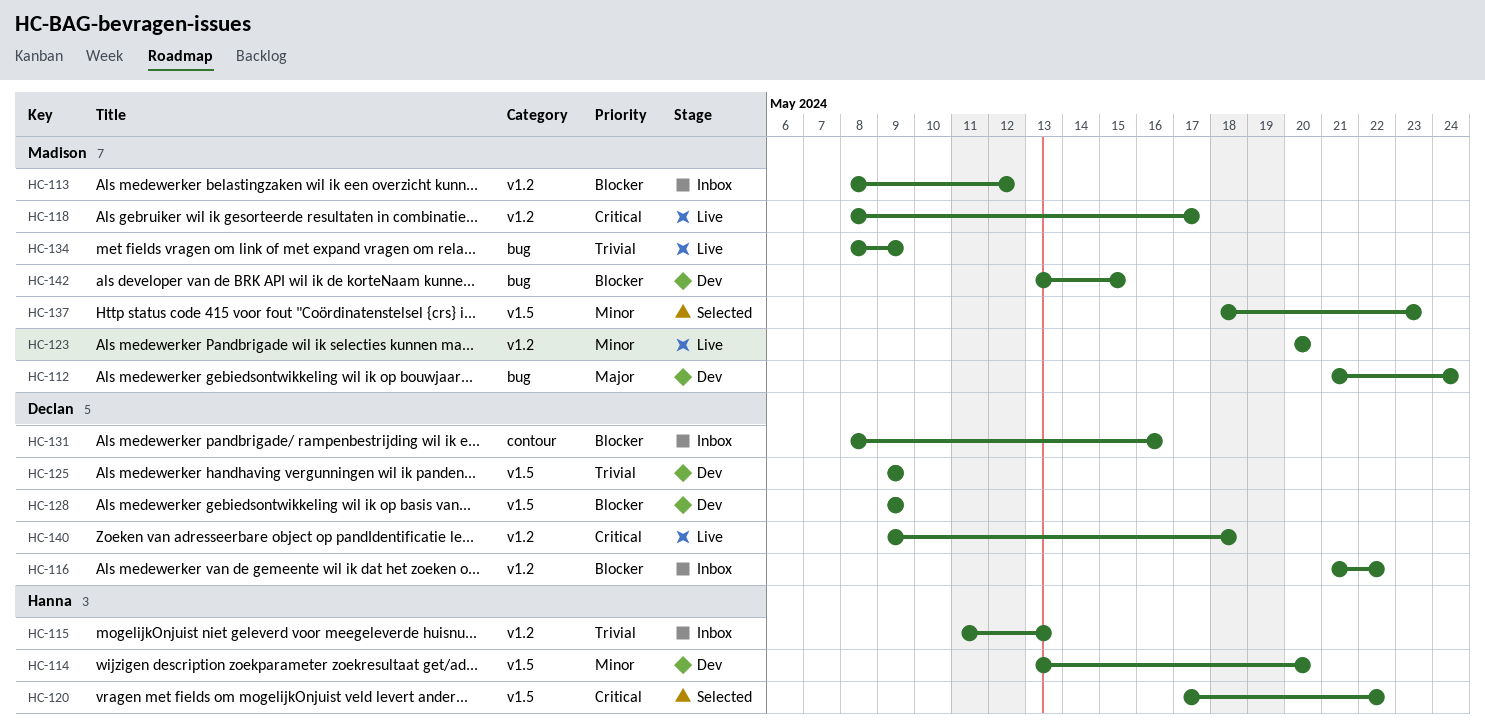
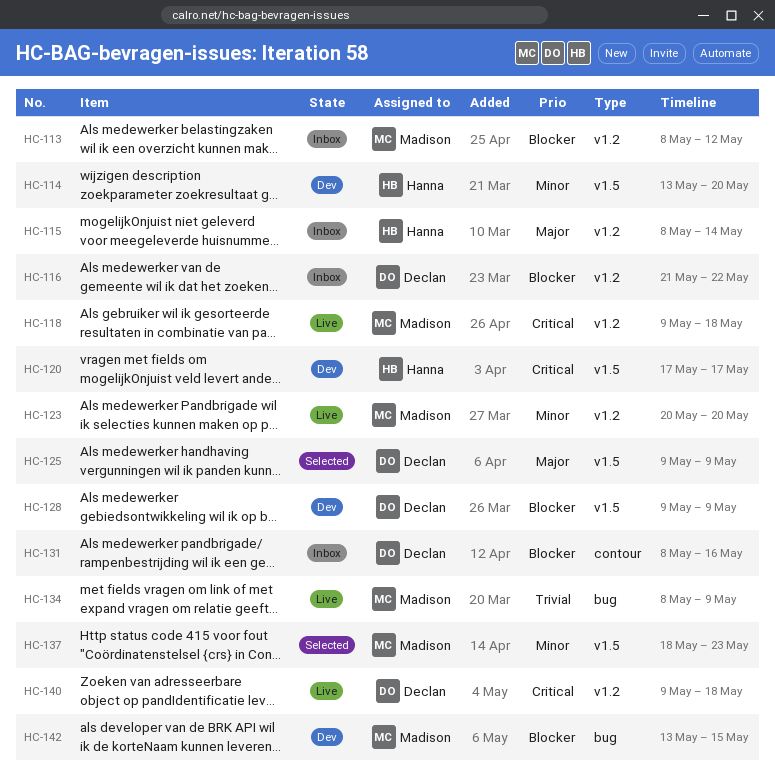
HC-112: present -> none
HC-115, priority: Trivial -> Major
HC-115, start: May 11 -> May 8
HC-115, due: May 13 -> May 14
HC-118, start: May 8 -> May 9
HC-118, due: May 17 -> May 18
HC-120, status: Selected -> Dev
HC-120, due: May 22 -> May 17
HC-125, status: Dev -> Selected
HC-125, priority: Trivial -> Major

